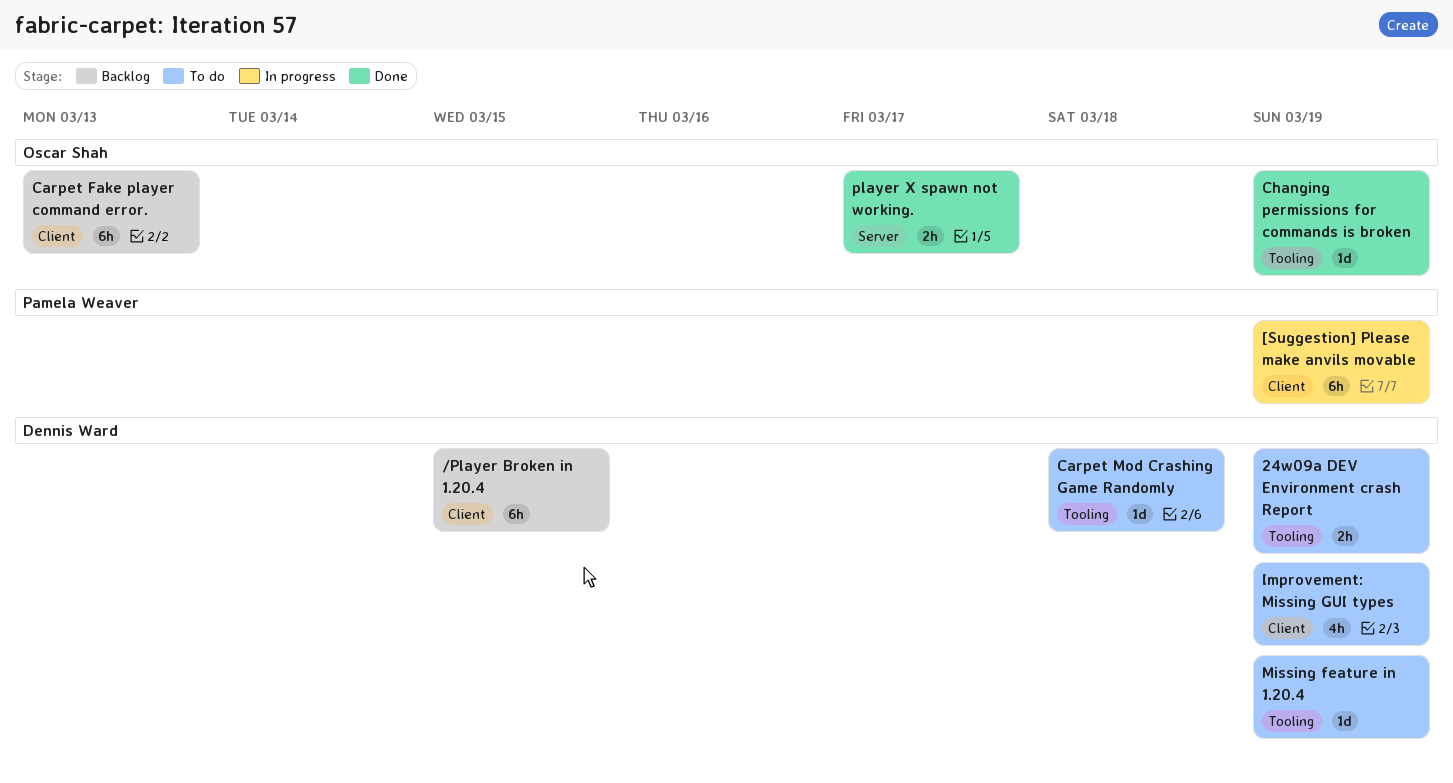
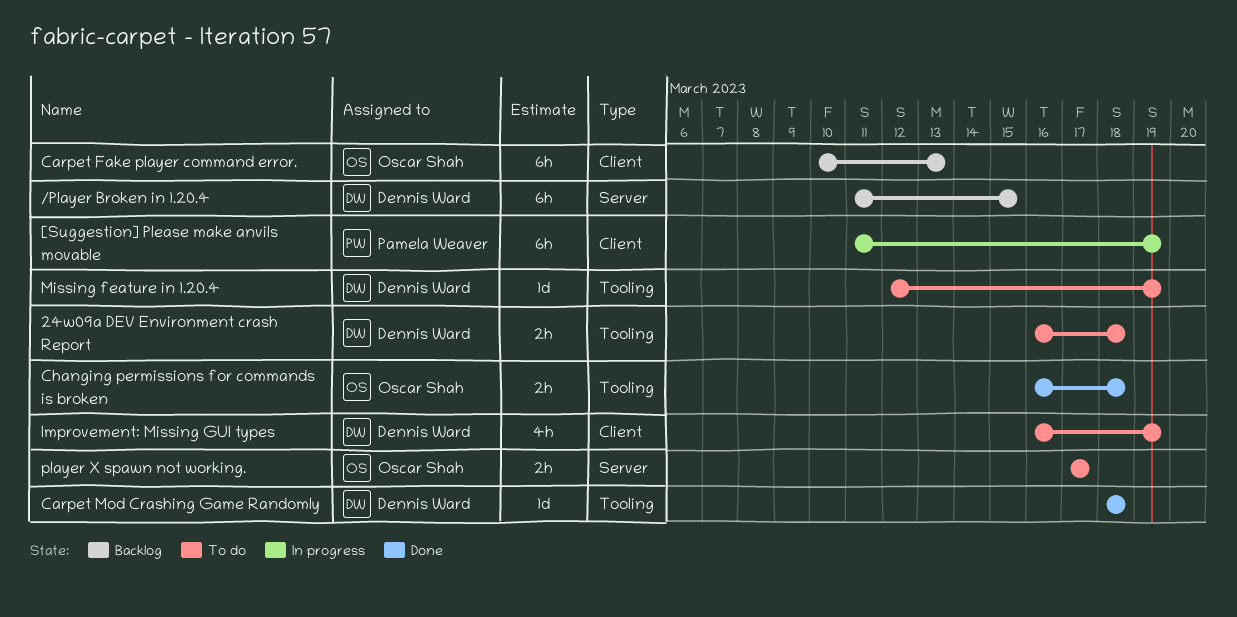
/Player Broken in 1.20.4, label: Client -> Server
24w09a DEV Environment crash Report, due: Mar 19 -> Mar 18
Carpet Mod Crashing Game Randomly, status: To do -> Done
Changing permissions for commands is broken, estimate: 1d -> 2h
Changing permissions for commands is broken, due: Mar 19 -> Mar 18
player X spawn not working., status: Done -> To do

